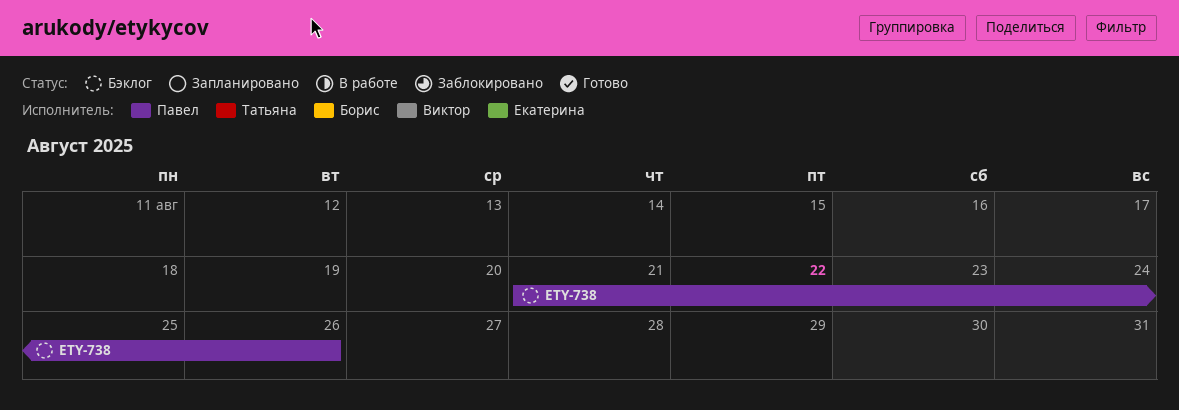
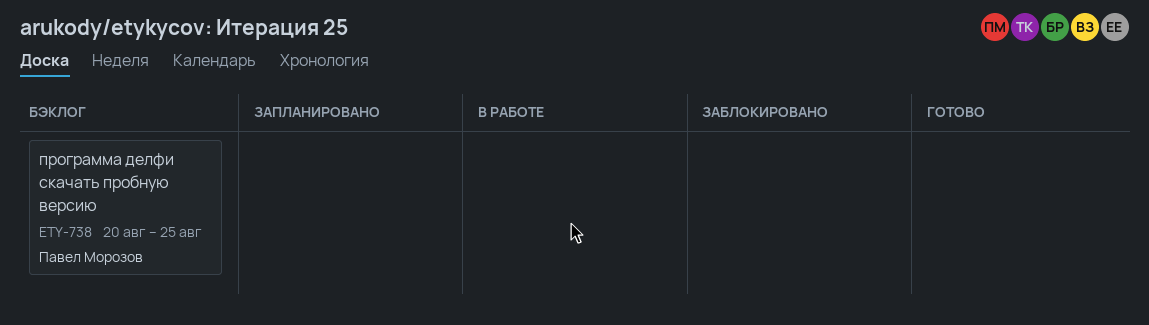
ETY-738, start: Aug 21 -> Aug 20
ETY-738, due: Aug 26 -> Aug 25

